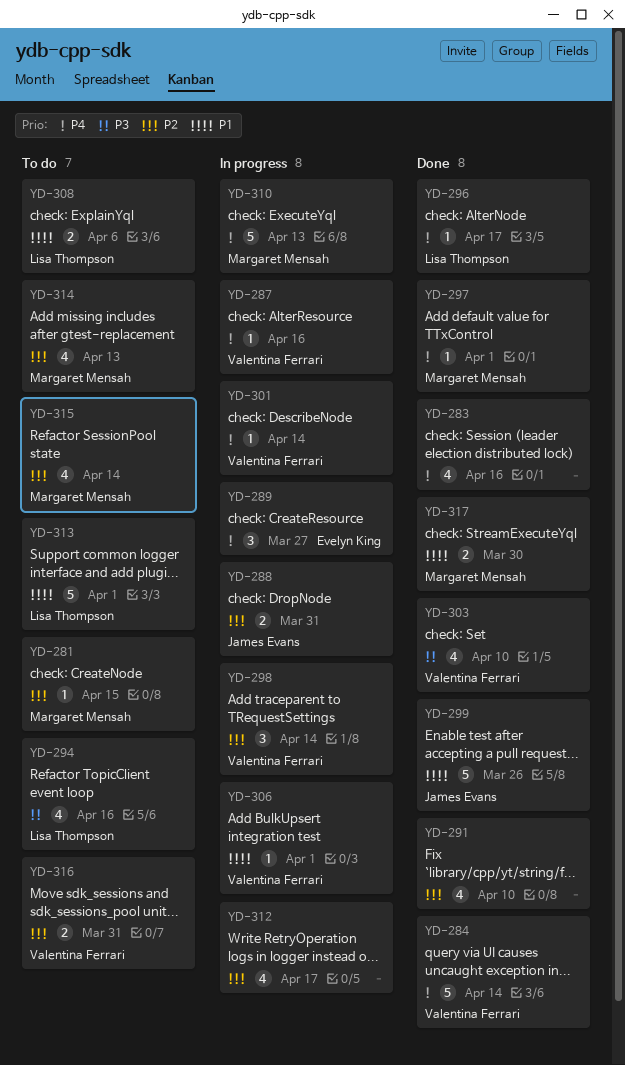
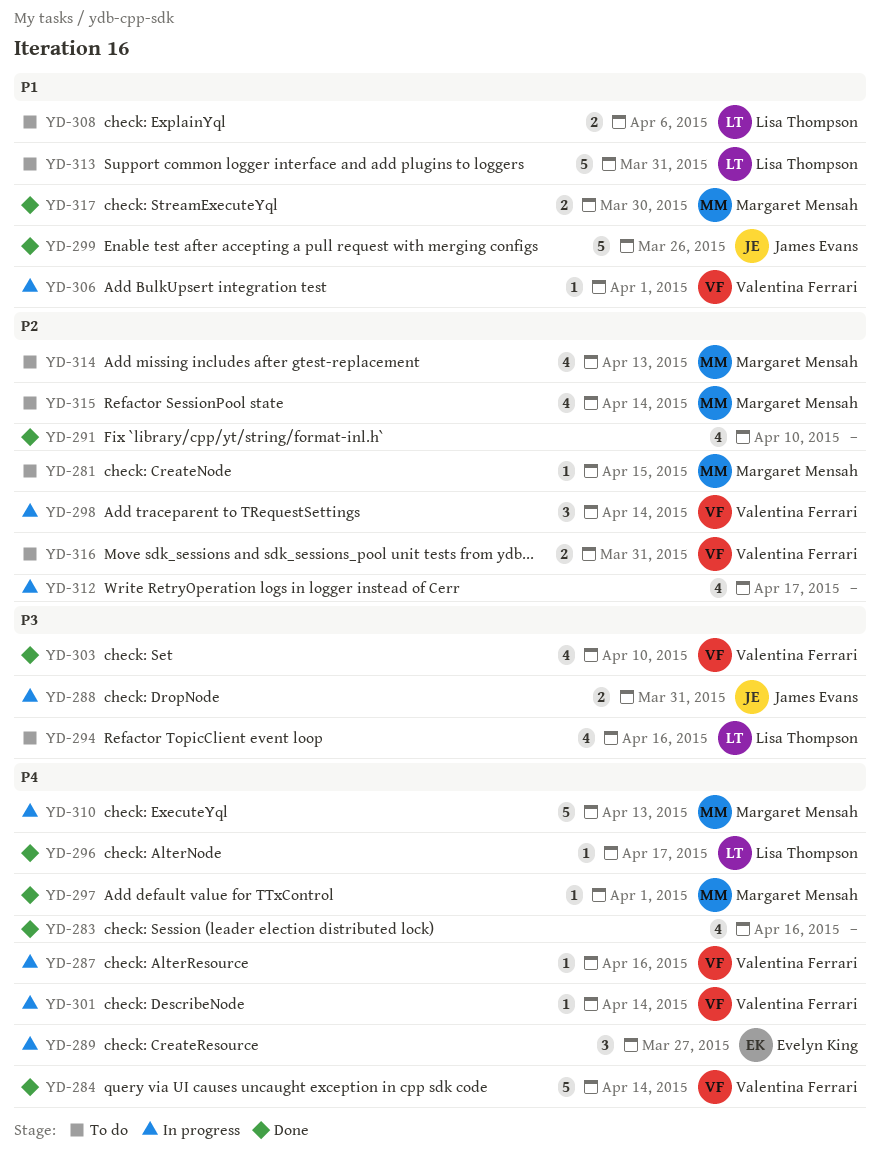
YD-288, priority: P2 -> P3
YD-313, due: Apr 1 -> Mar 31

